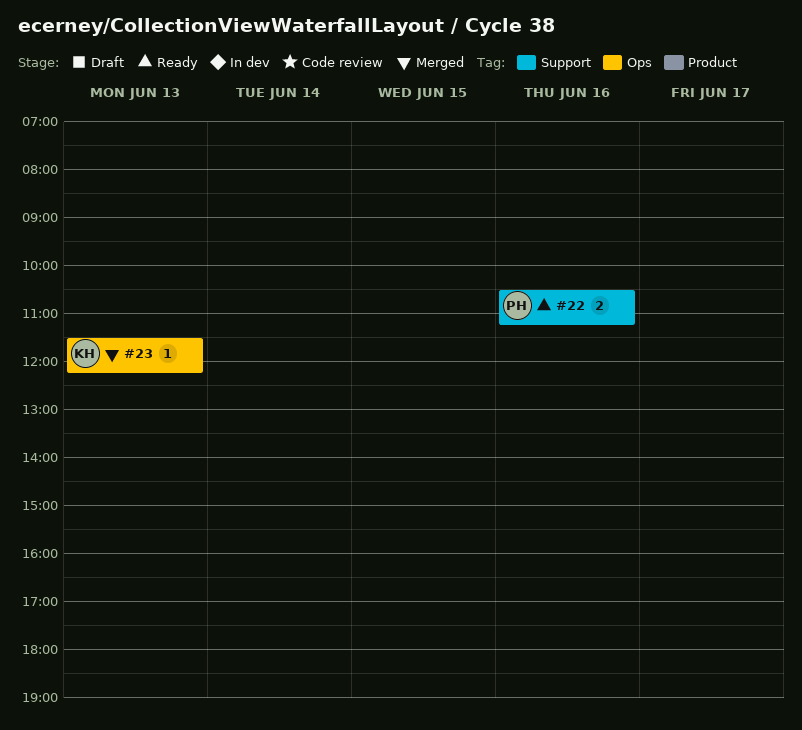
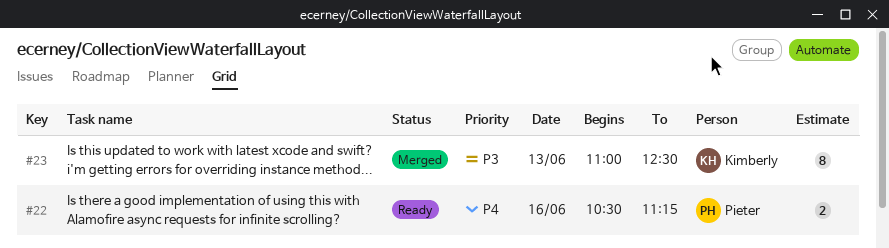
#23, estimate: 1 -> 8
#23, begins: 11:30 -> 11:00
#23, ends: 12:15 -> 12:30

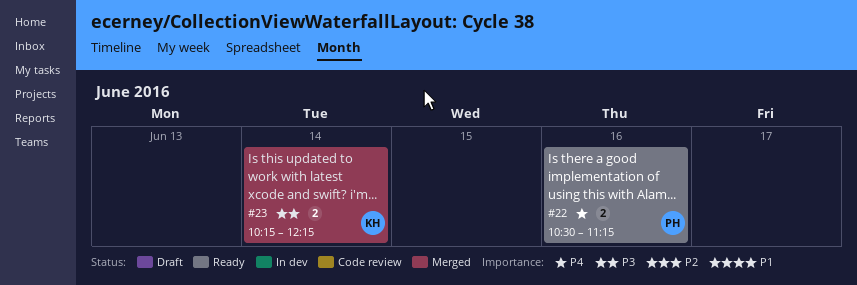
#23, estimate: 8 -> 2
#23, day: Jun 13 -> Jun 14
#23, begins: 11:00 -> 10:15
#23, ends: 12:30 -> 12:15

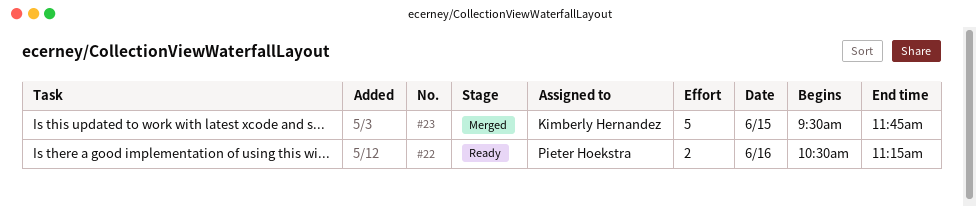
#23, estimate: 2 -> 5
#23, day: Jun 14 -> Jun 15
#23, begins: 10:15 -> 09:30
#23, ends: 12:15 -> 11:45

